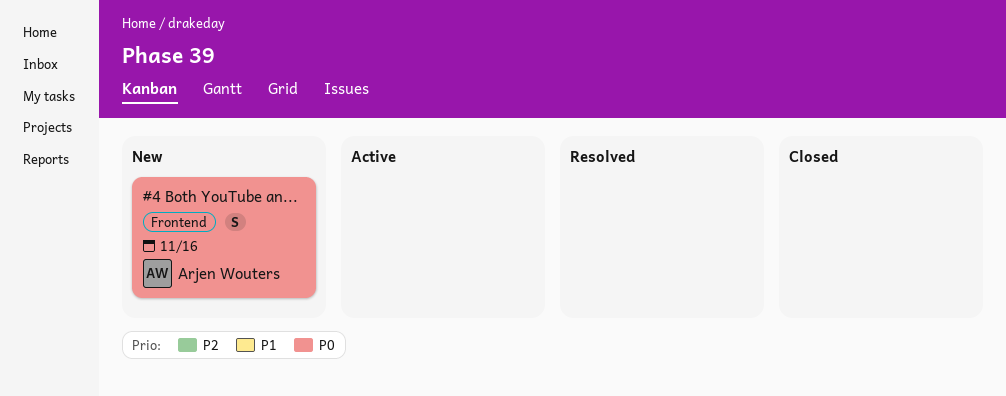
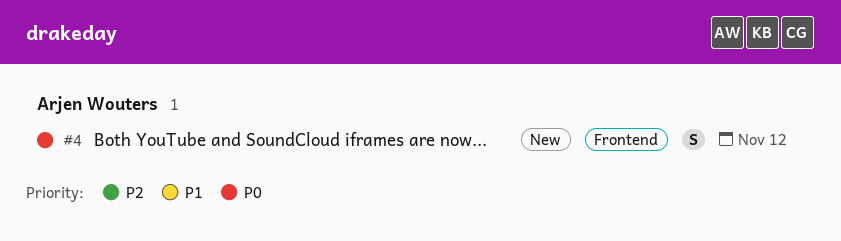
#4, due: Nov 16 -> Nov 12

